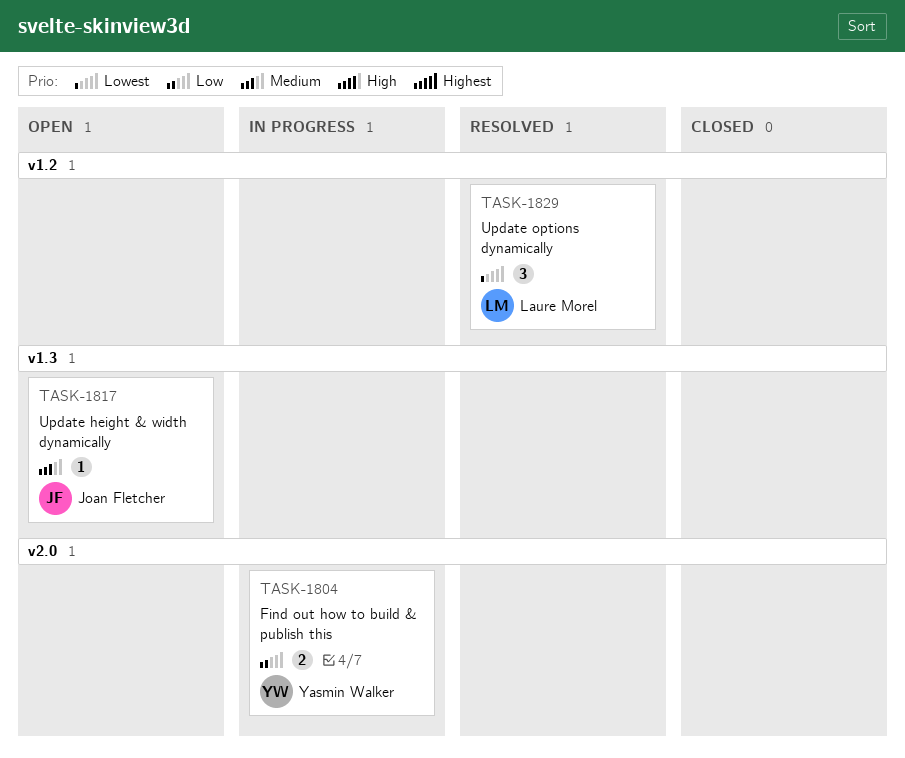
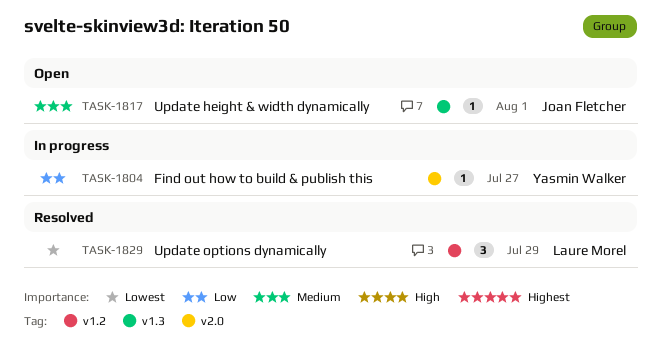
TASK-1804, estimate: 2 -> 1

